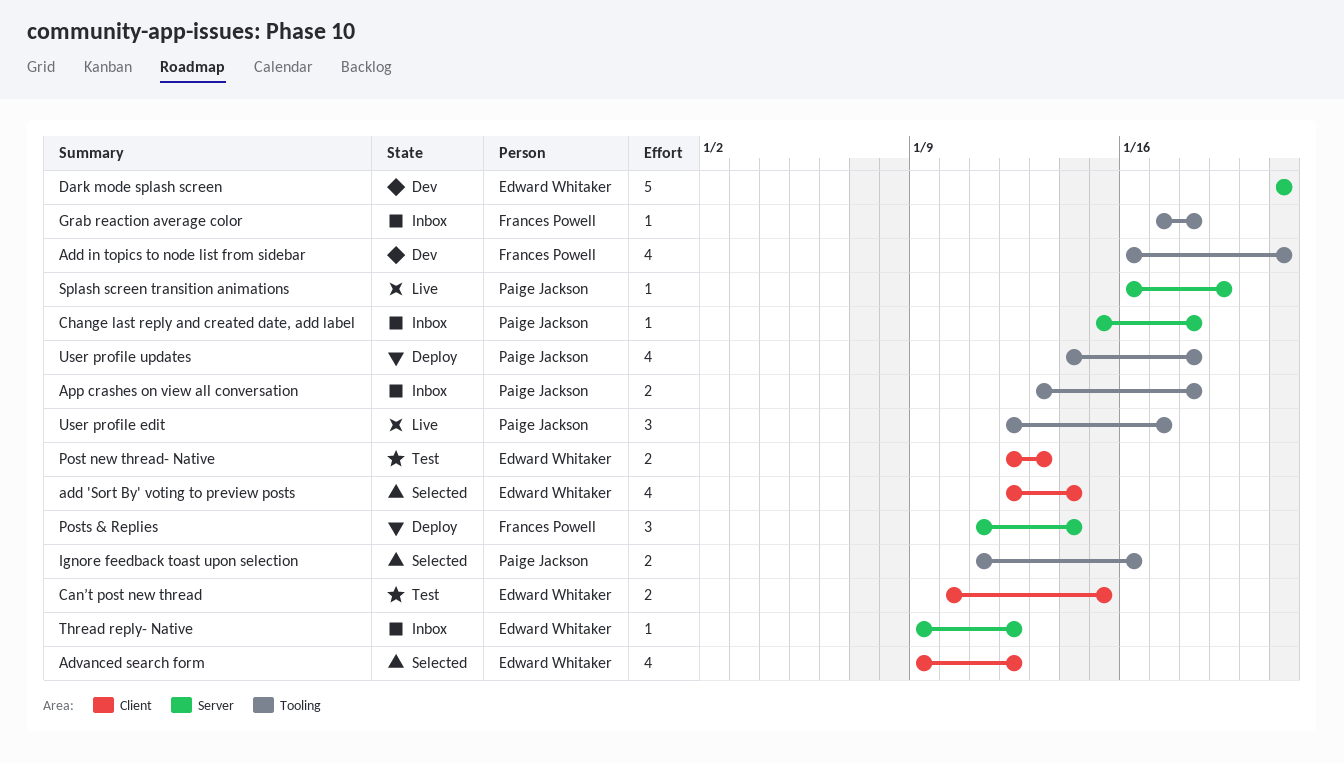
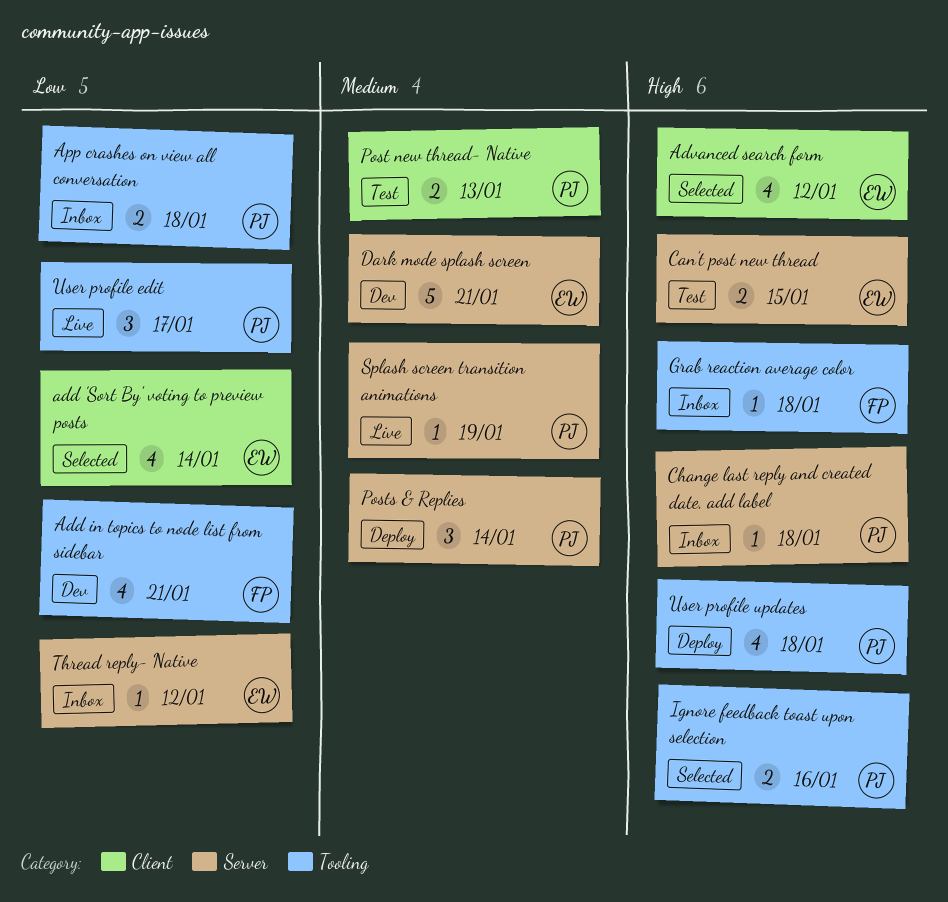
Can’t post new thread, label: Client -> Server
Post new thread- Native, owner: Edward Whitaker -> Paige Jackson
Posts & Replies, owner: Frances Powell -> Paige Jackson

